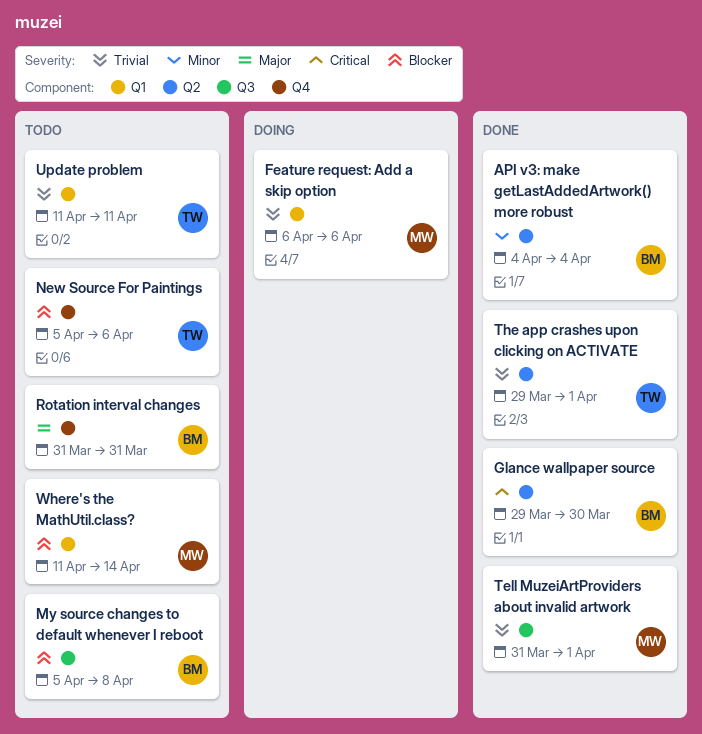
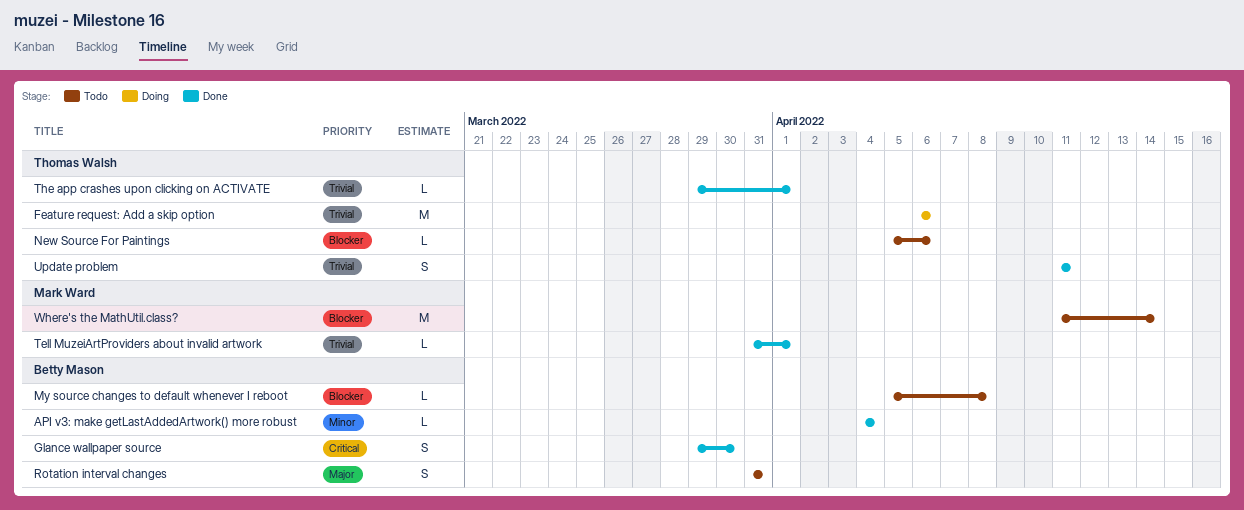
Feature request: Add a skip option, owner: Mark Ward -> Thomas Walsh
Update problem, status: Todo -> Done

